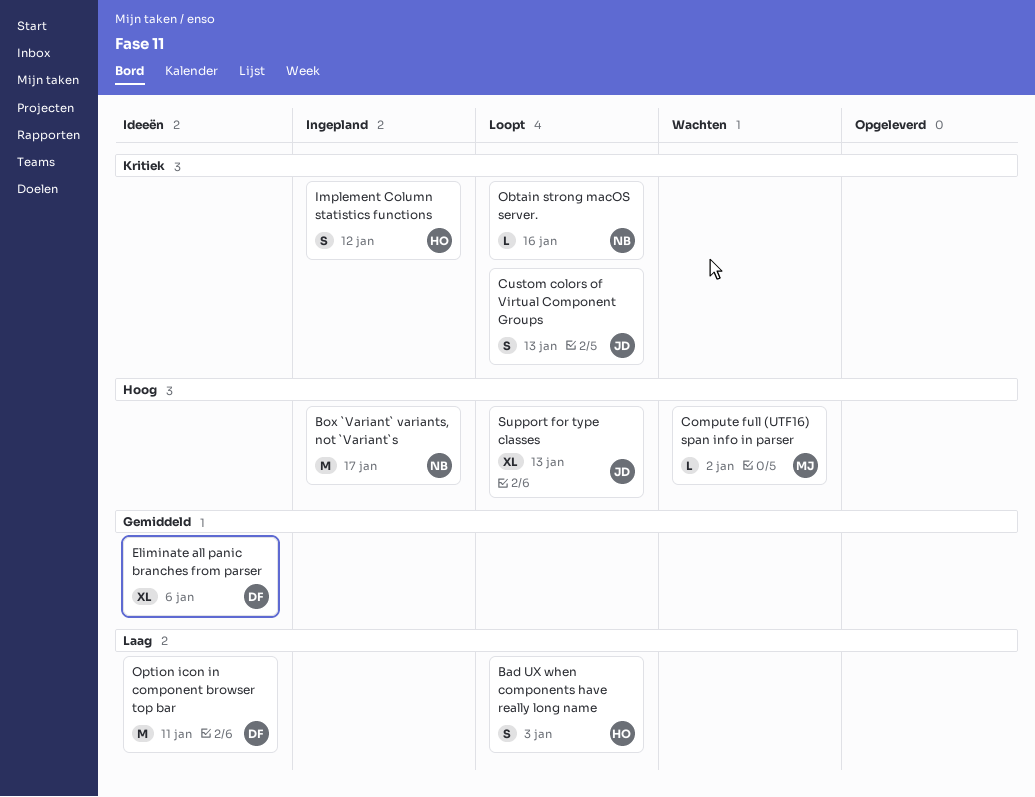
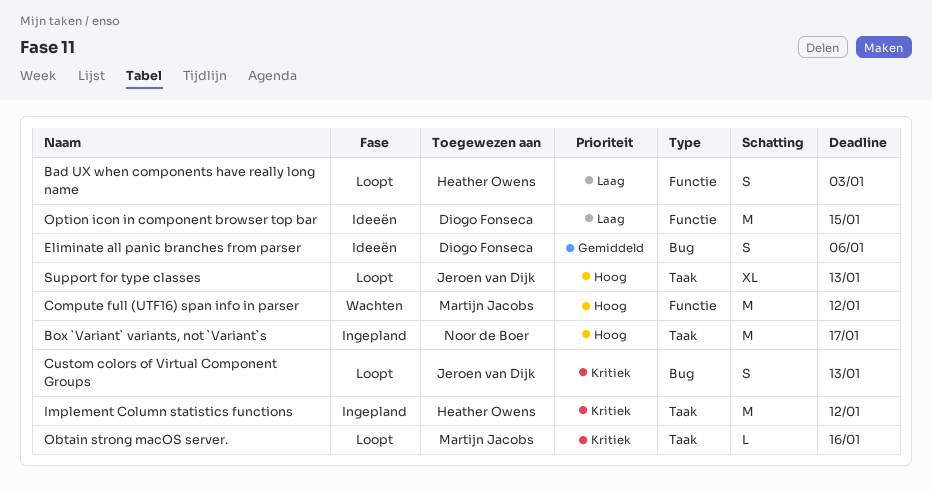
Compute full (UTF16) span info in parser, estimate: L -> M
Compute full (UTF16) span info in parser, due: Jan 2 -> Jan 12
Eliminate all panic branches from parser, estimate: XL -> S
Implement Column statistics functions, estimate: S -> M
Obtain strong macOS server., owner: Noor de Boer -> Martijn Jacobs
Option icon in component browser top bar, due: Jan 11 -> Jan 15

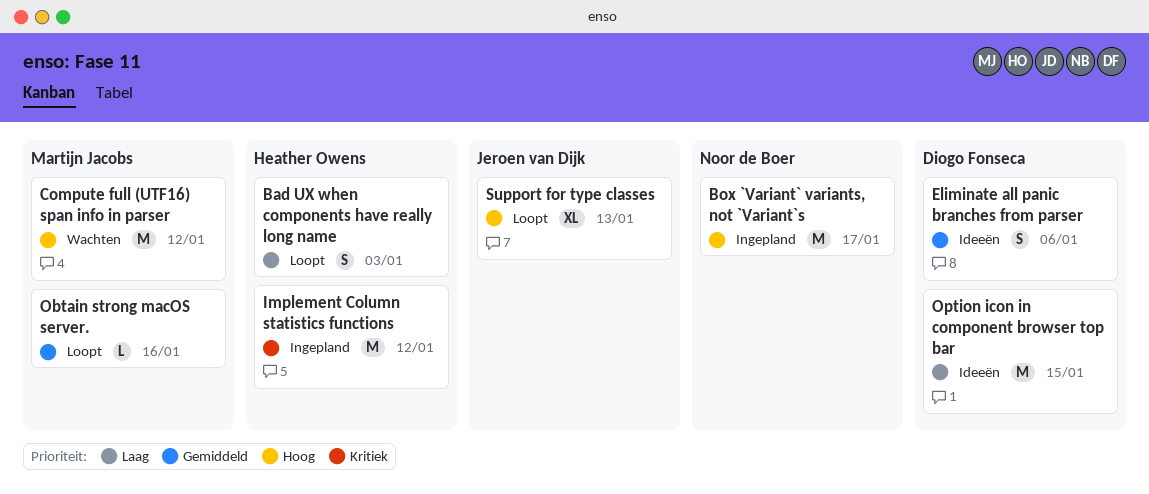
Custom colors of Virtual Component Groups: present -> none
Obtain strong macOS server., priority: Kritiek -> Gemiddeld

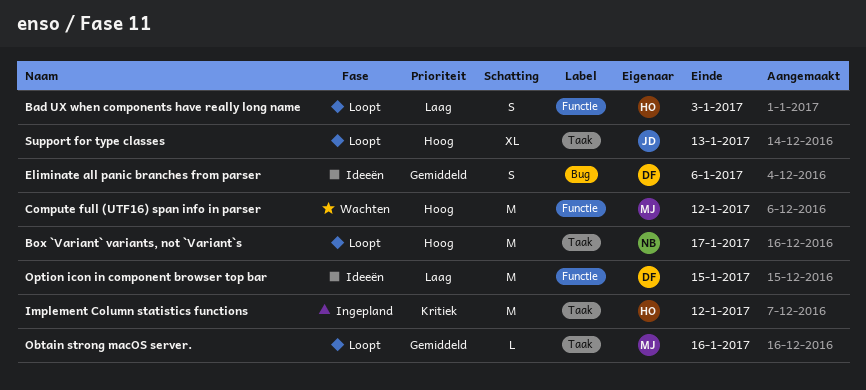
Box `Variant` variants, not `Variant`s, status: Ingepland -> Loopt

